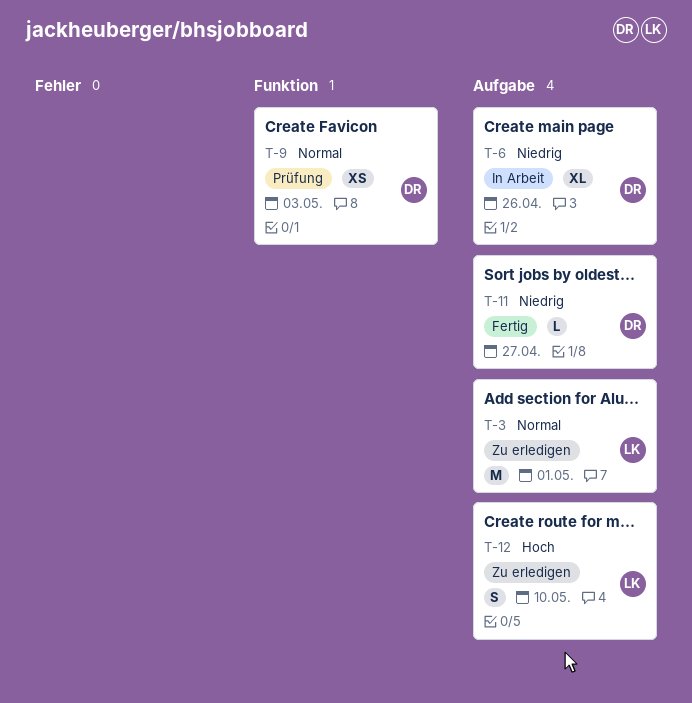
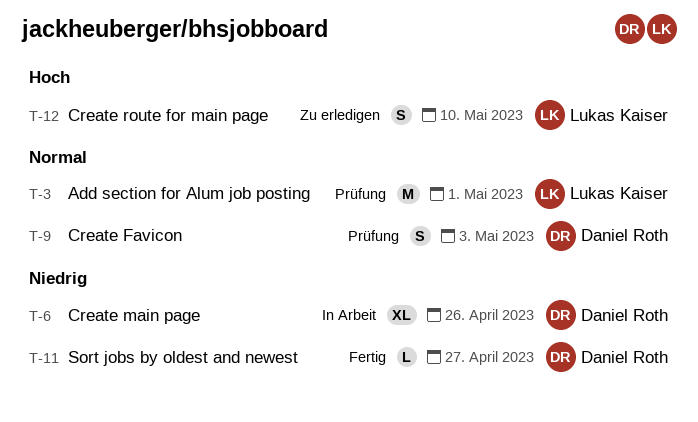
T-3, status: Zu erledigen -> Prüfung
T-9, estimate: XS -> S

